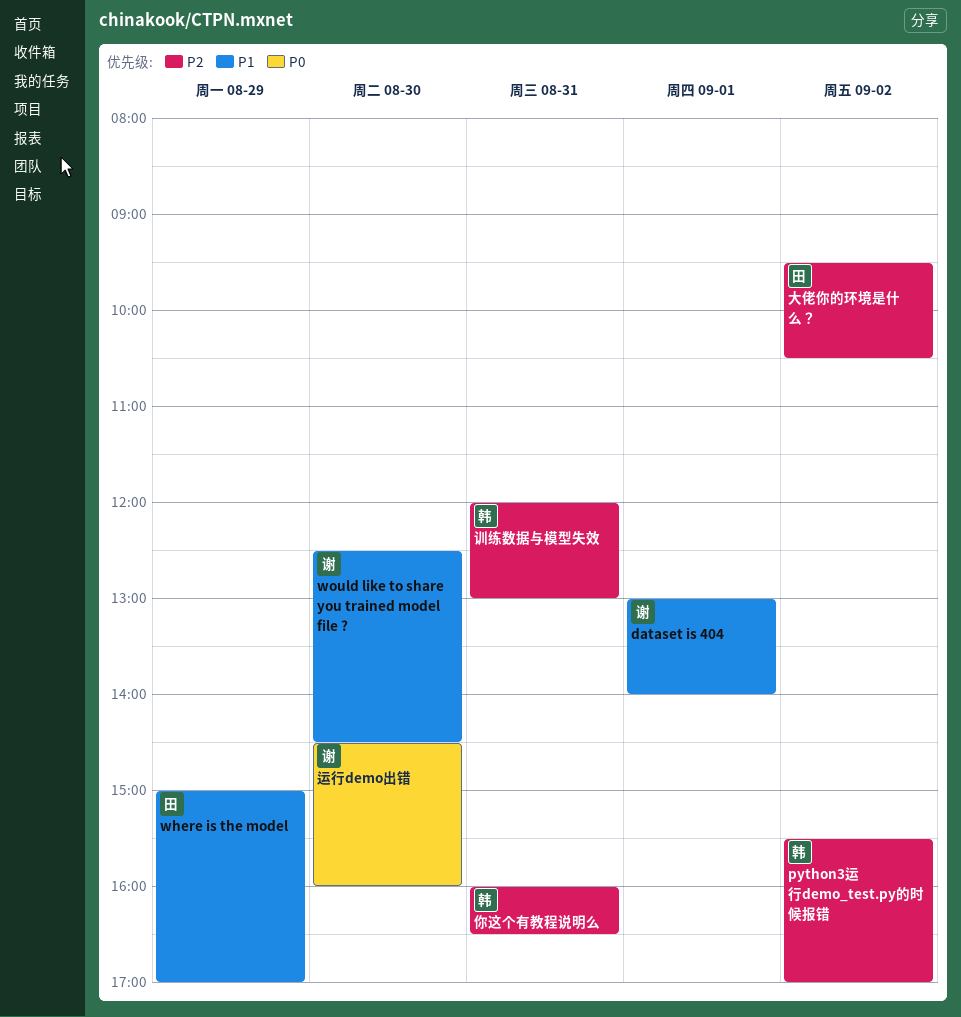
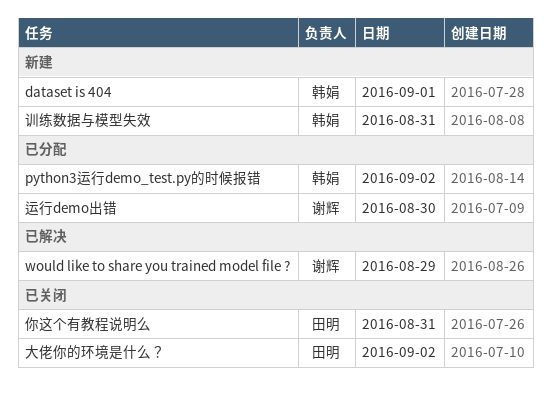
dataset is 404, owner: 谢辉 -> 韩娟
where is the model: present -> none
would like to share you trained model file ?, day: Aug 30 -> Aug 29
你这个有教程说明么, owner: 韩娟 -> 田明

